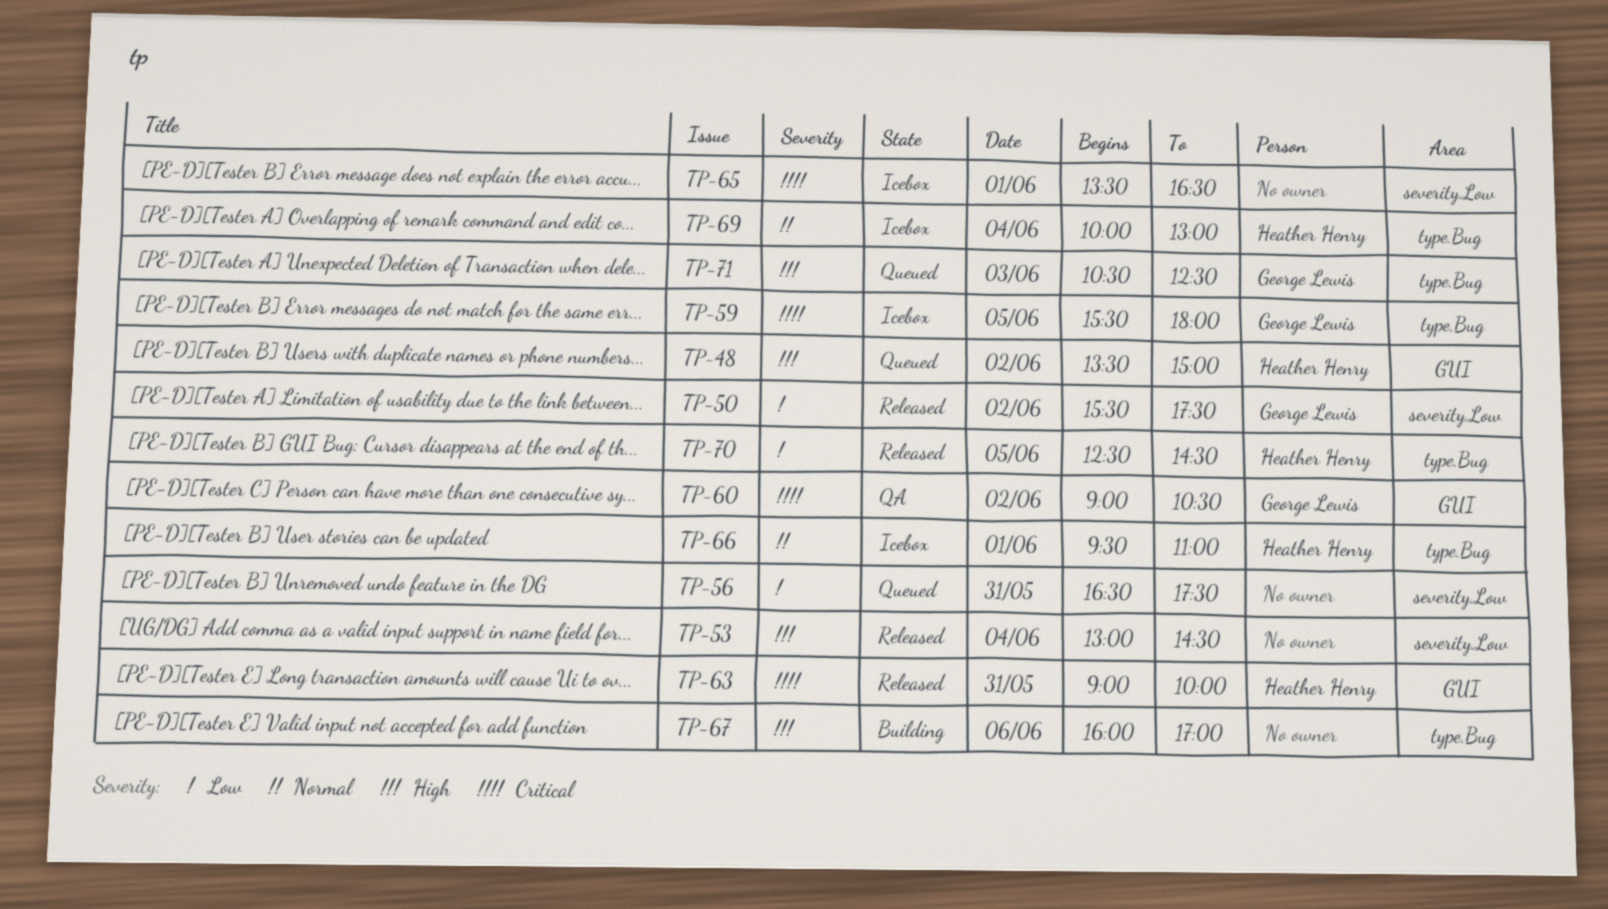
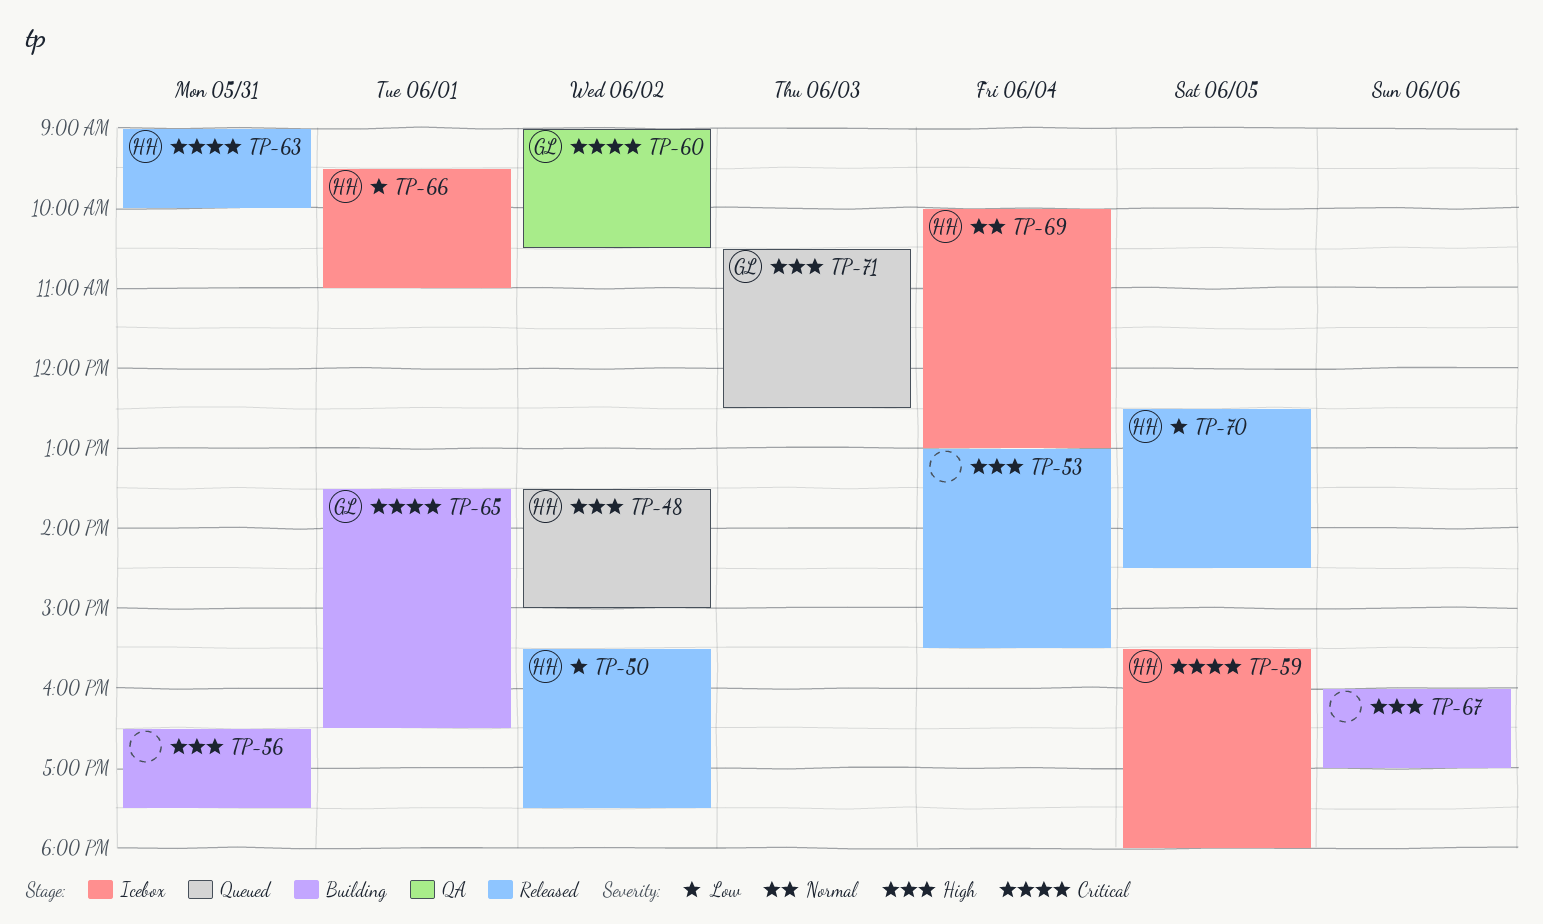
TP-50, owner: George Lewis -> Heather Henry
TP-53, ends: 14:30 -> 15:30
TP-56, status: Queued -> Building
TP-56, priority: Low -> High
TP-59, owner: George Lewis -> Heather Henry
TP-65, status: Icebox -> Building
TP-65, owner: none -> George Lewis
TP-66, priority: Normal -> Low

